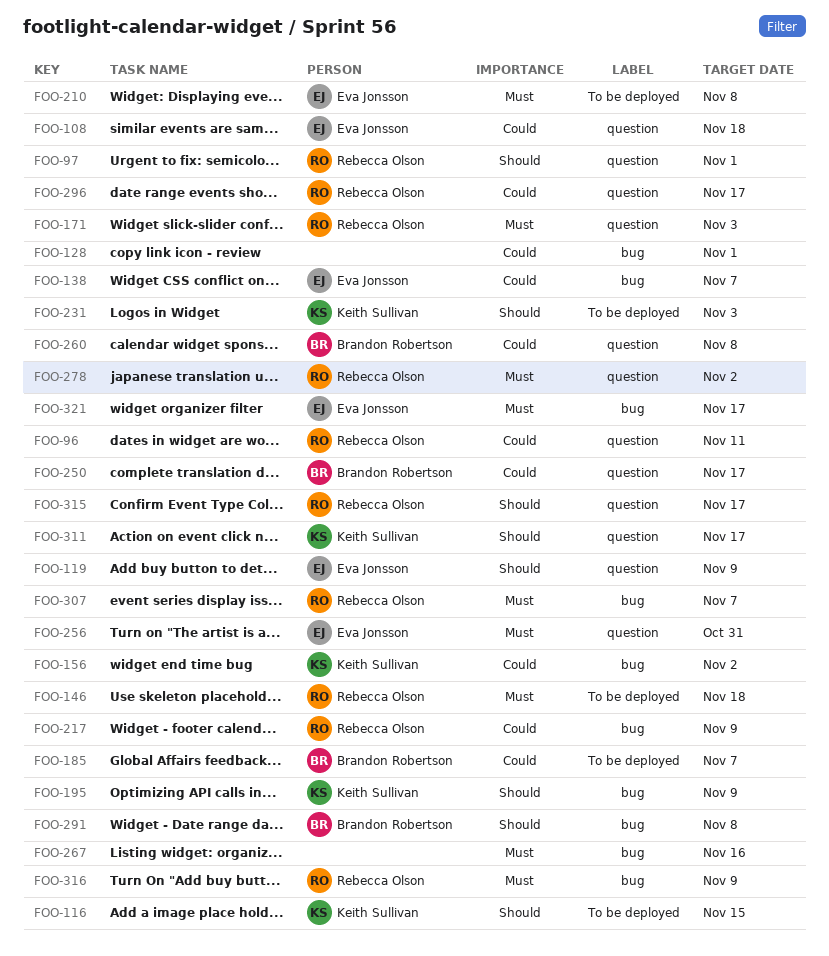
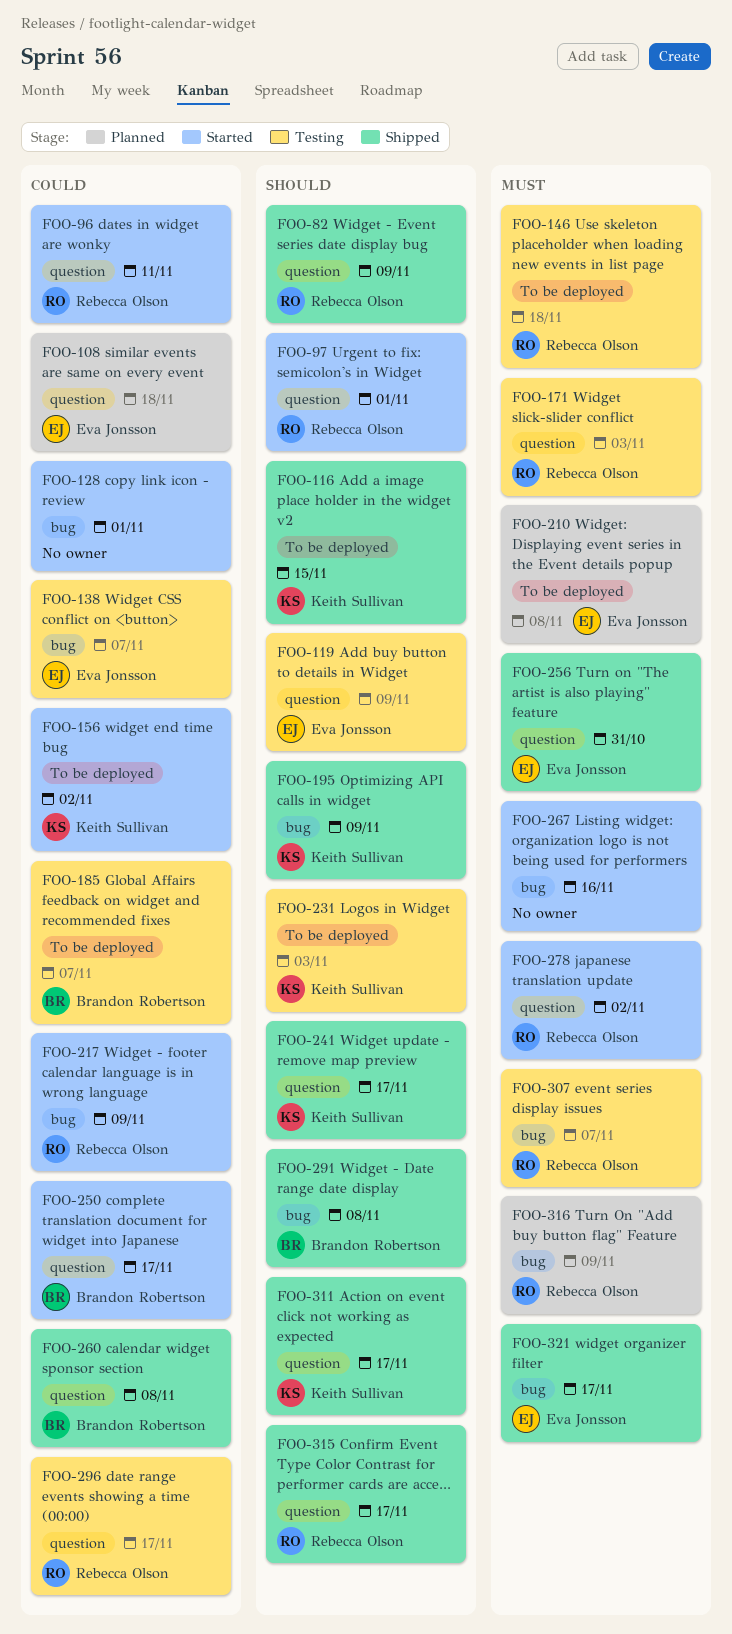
FOO-82: none -> present
FOO-156, label: bug -> To be deployed
FOO-241: none -> present

